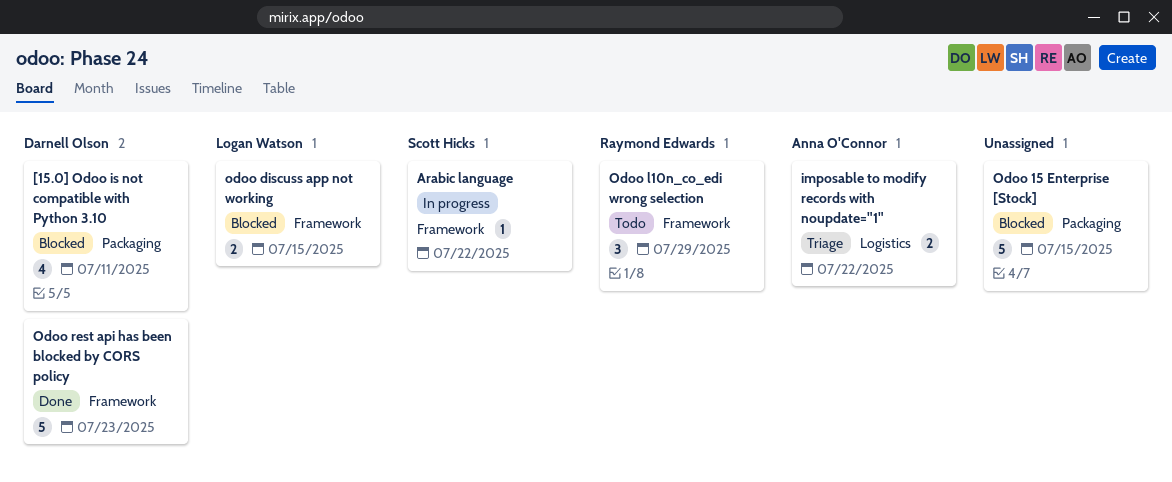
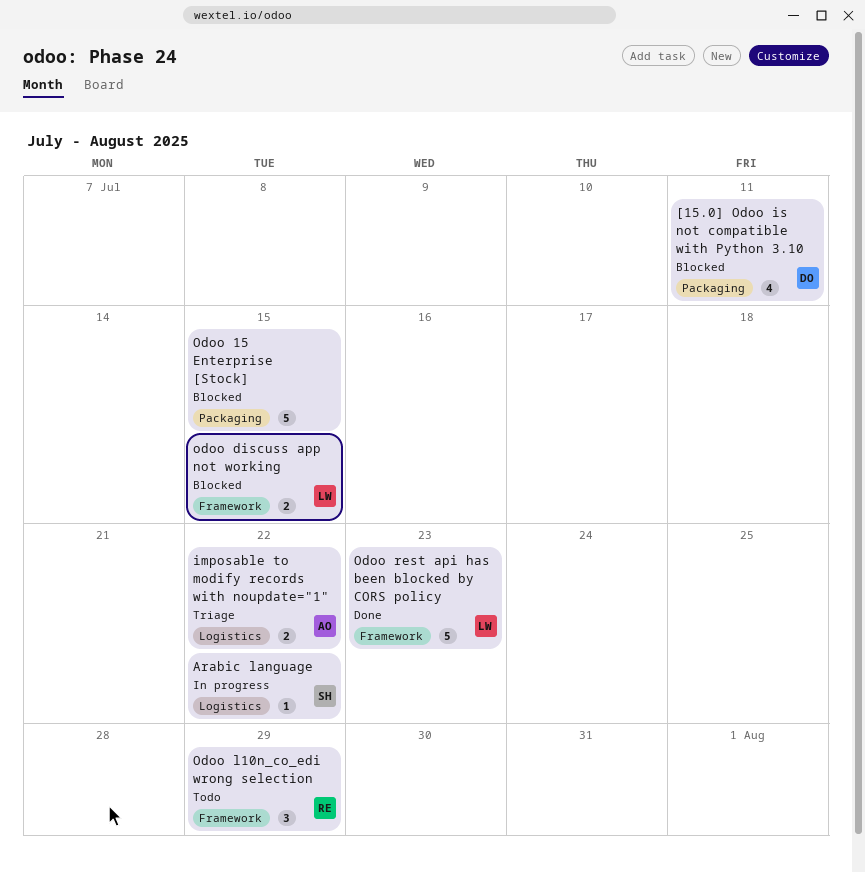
Arabic language, label: Framework -> Logistics
Odoo rest api has been blocked by CORS policy, owner: Darnell Olson -> Logan Watson

